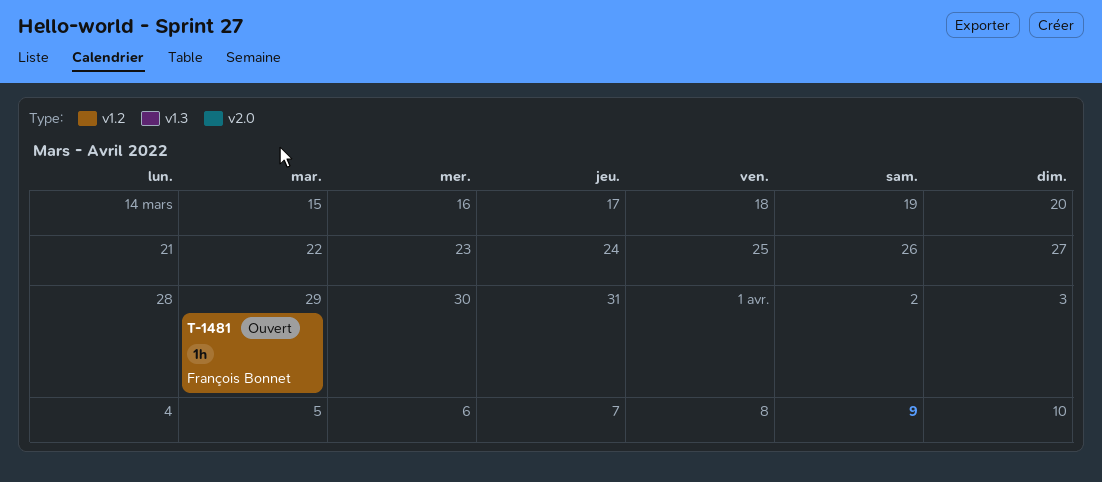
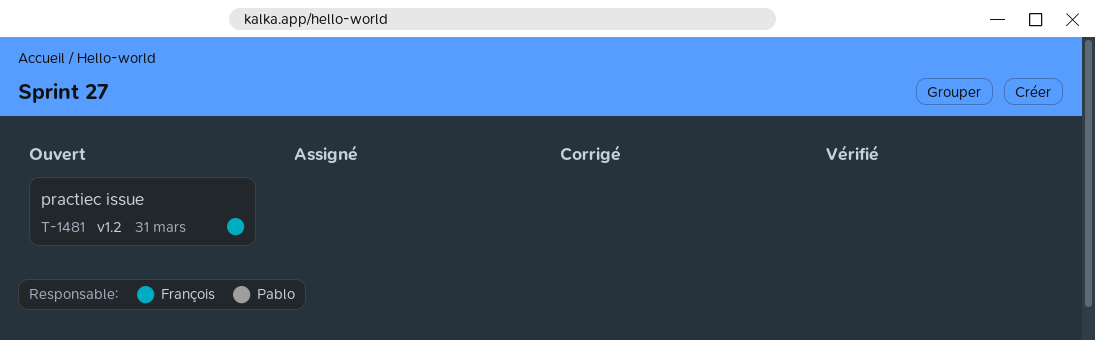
T-1481, due: Mar 29 -> Mar 31

